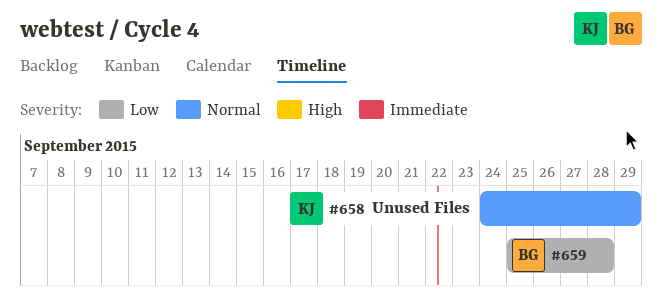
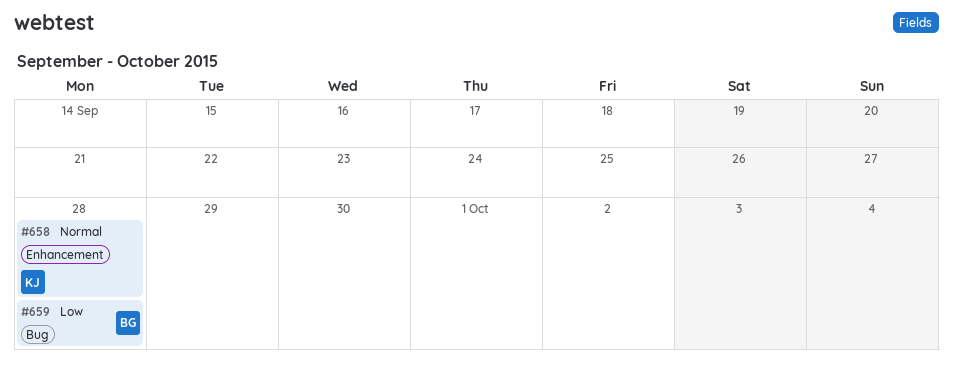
#658, due: Sep 29 -> Sep 28

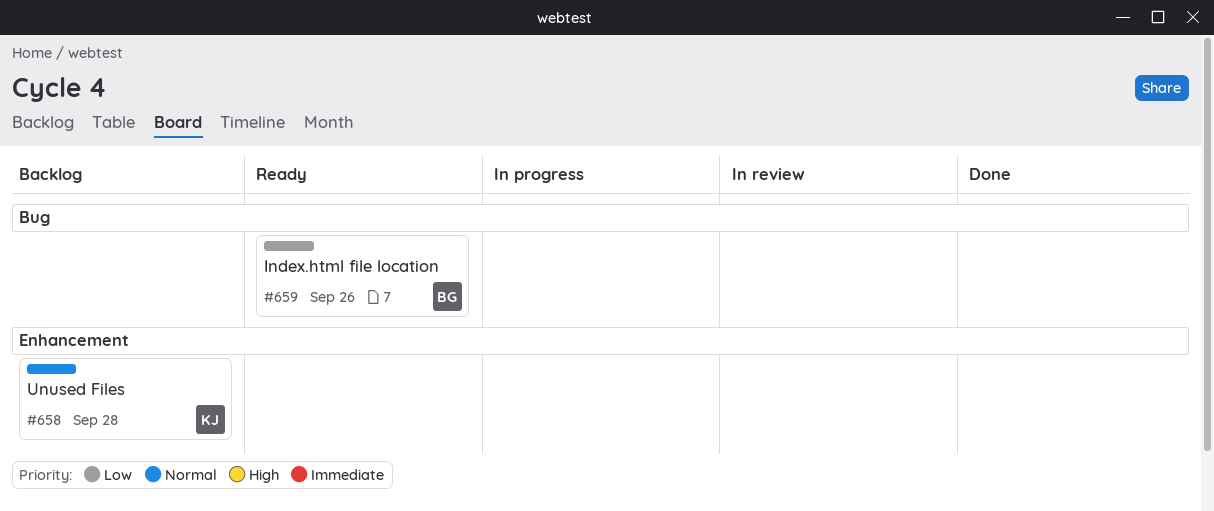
#659, due: Sep 28 -> Sep 26

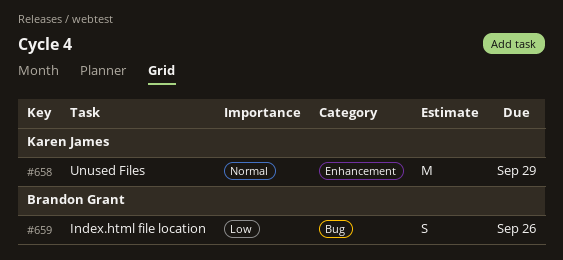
#658, due: Sep 28 -> Sep 29

